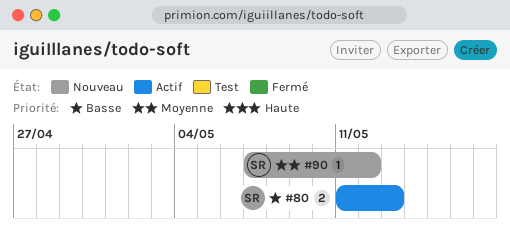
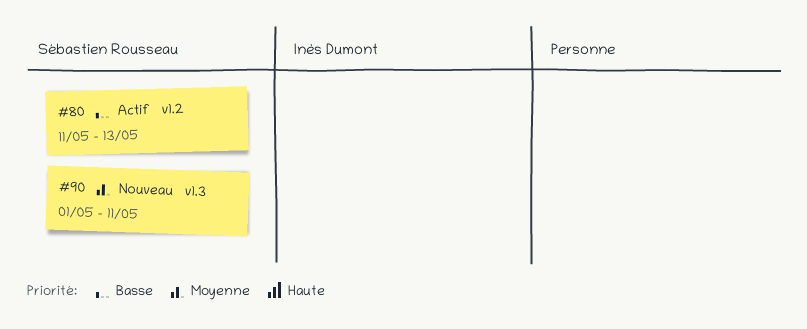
#90, start: May 7 -> May 1
#90, due: May 12 -> May 11

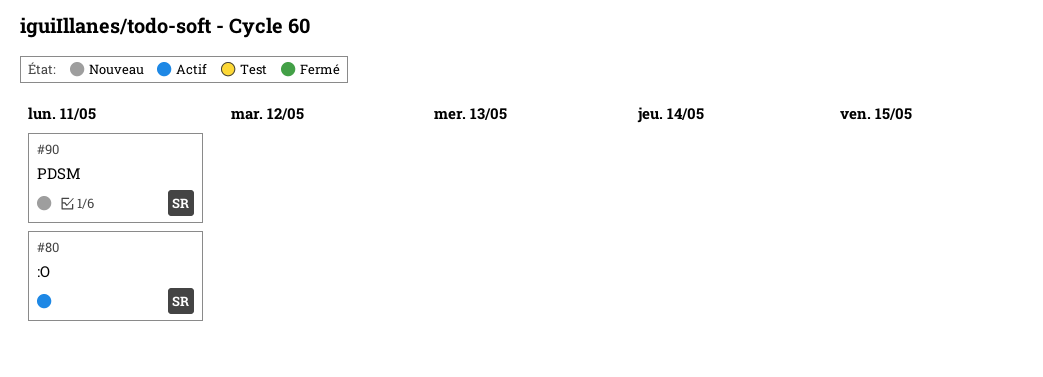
#80, due: May 13 -> May 11

